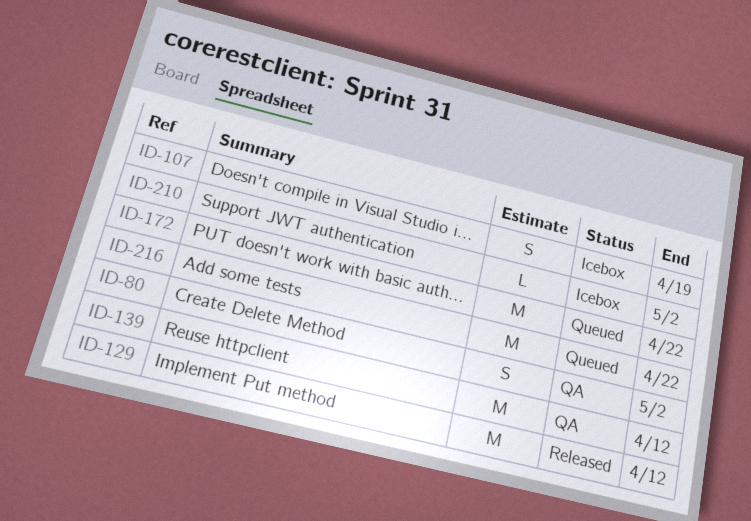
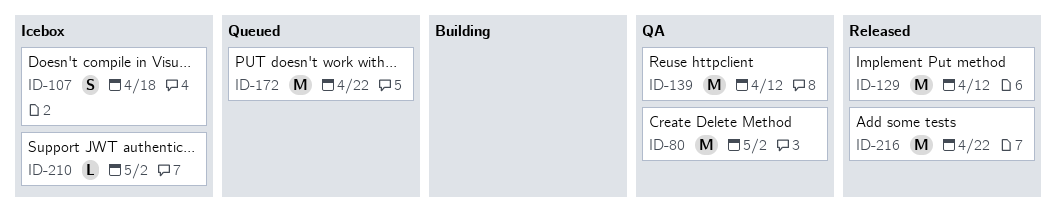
ID-80, estimate: S -> M
ID-107, due: Apr 19 -> Apr 18
ID-216, status: Queued -> Released

